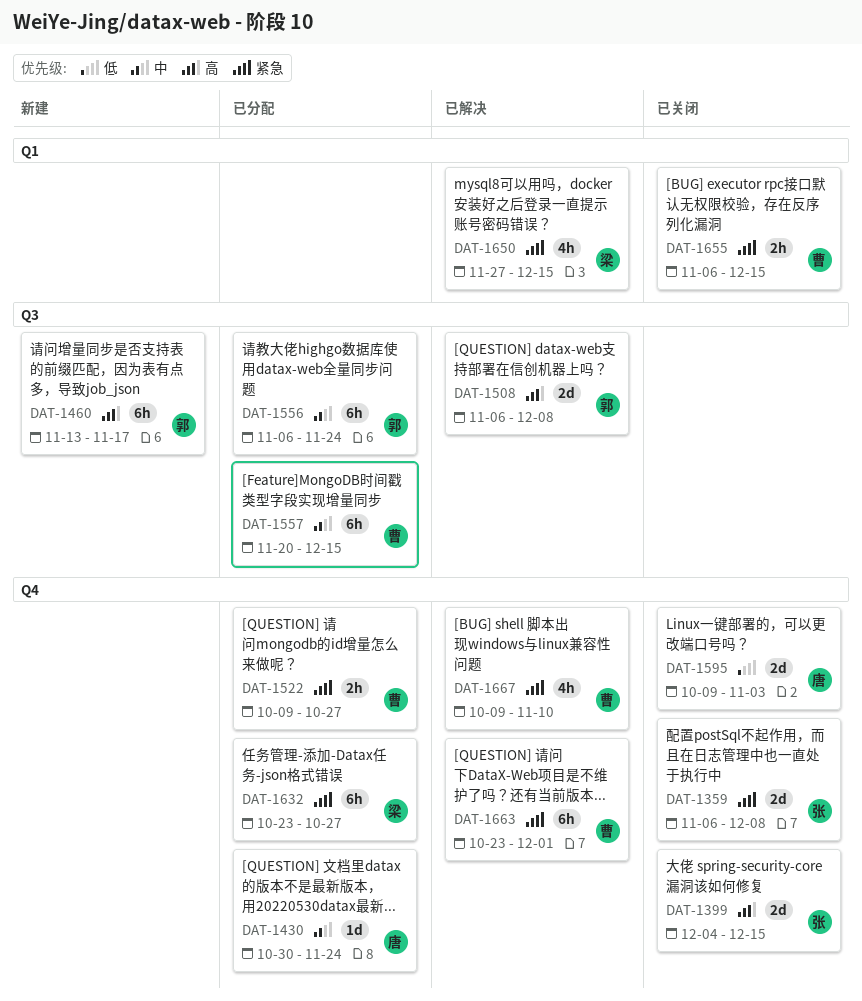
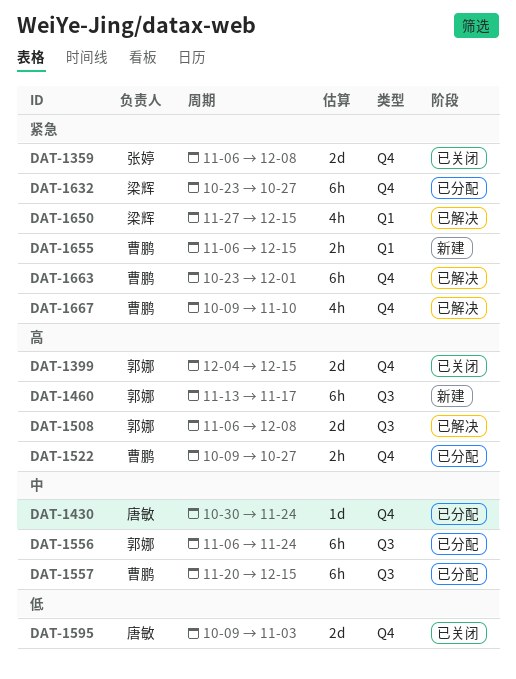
DAT-1399, owner: 张婷 -> 郭娜
DAT-1522, priority: 紧急 -> 高
DAT-1655, status: 已关闭 -> 新建

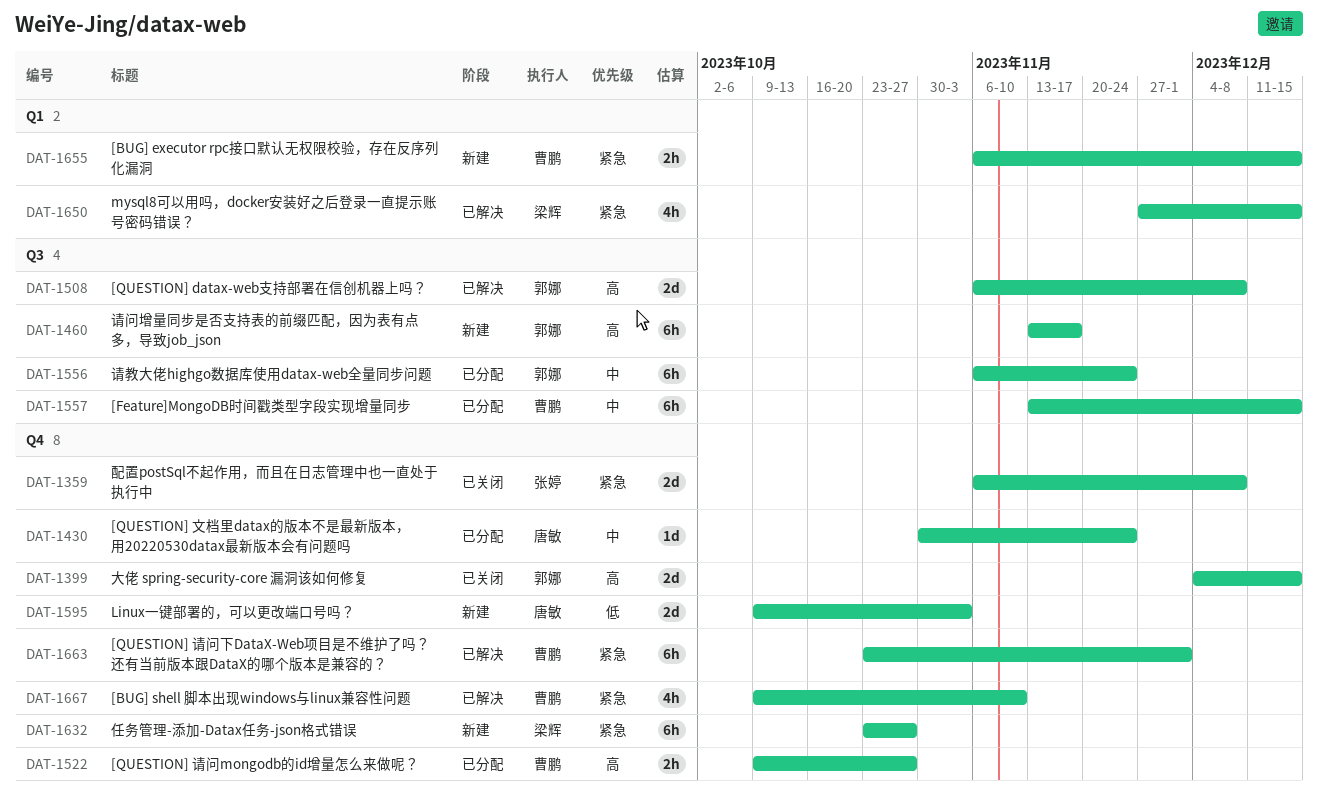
DAT-1557, start: Nov 20 -> Nov 13
DAT-1595, status: 已关闭 -> 新建
DAT-1632, status: 已分配 -> 新建

